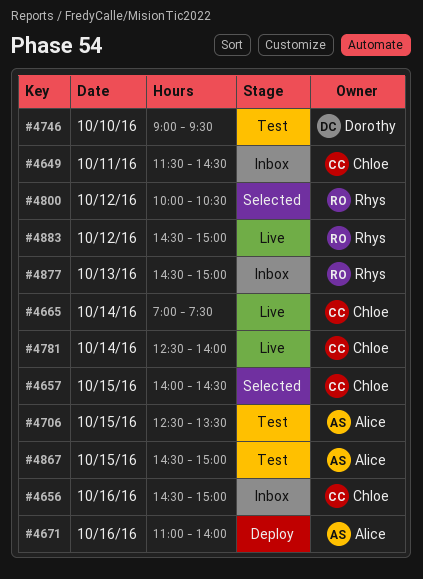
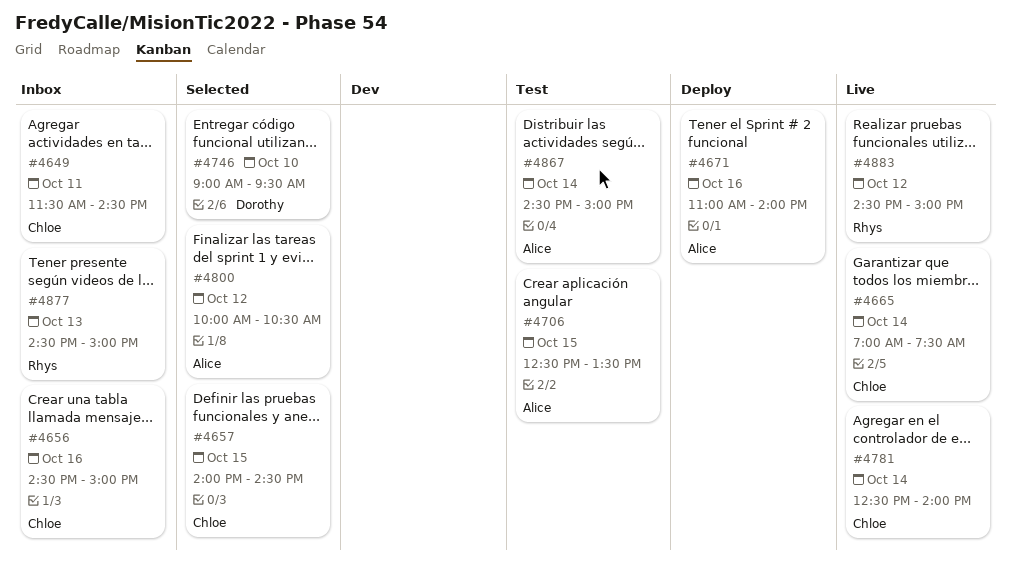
#4746, status: Test -> Selected
#4800, owner: Rhys -> Alice
#4867, day: Oct 15 -> Oct 14

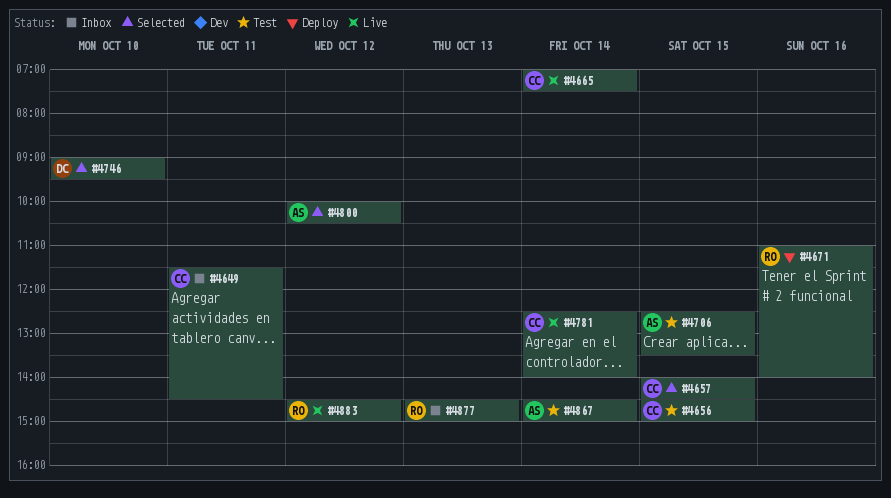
#4656, status: Inbox -> Test
#4656, day: Oct 16 -> Oct 15
#4671, owner: Alice -> Rhys

